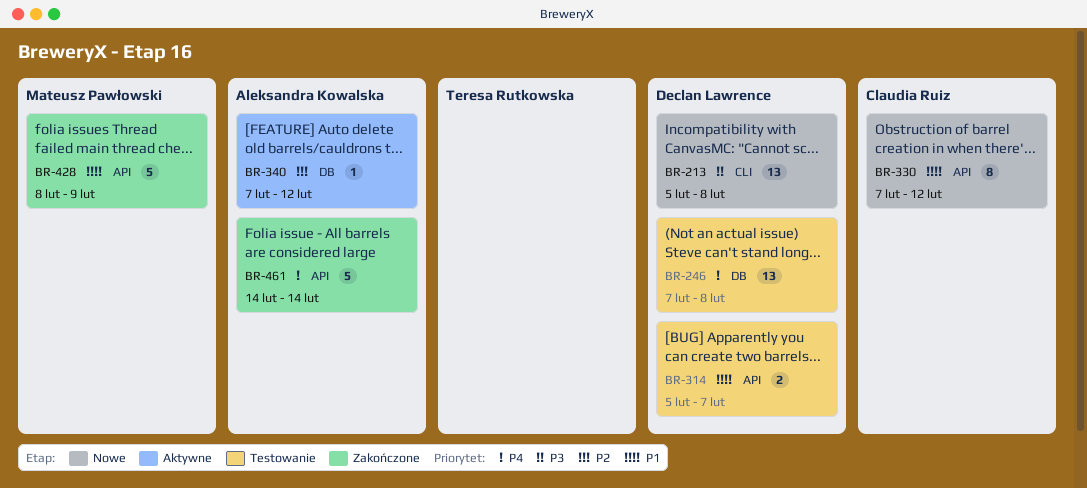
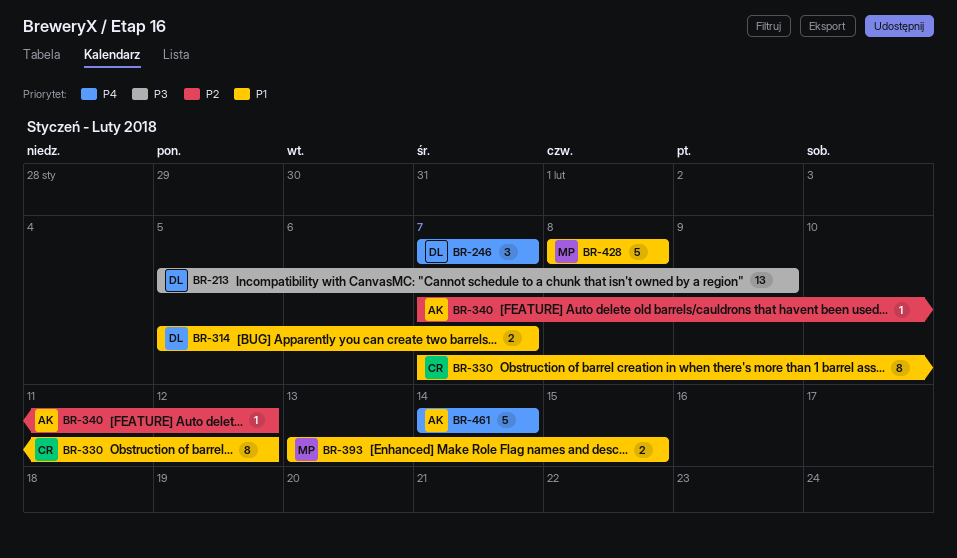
BR-213, due: Feb 8 -> Feb 9
BR-246, estimate: 13 -> 3
BR-246, due: Feb 8 -> Feb 7
BR-393: none -> present
BR-428, due: Feb 9 -> Feb 8

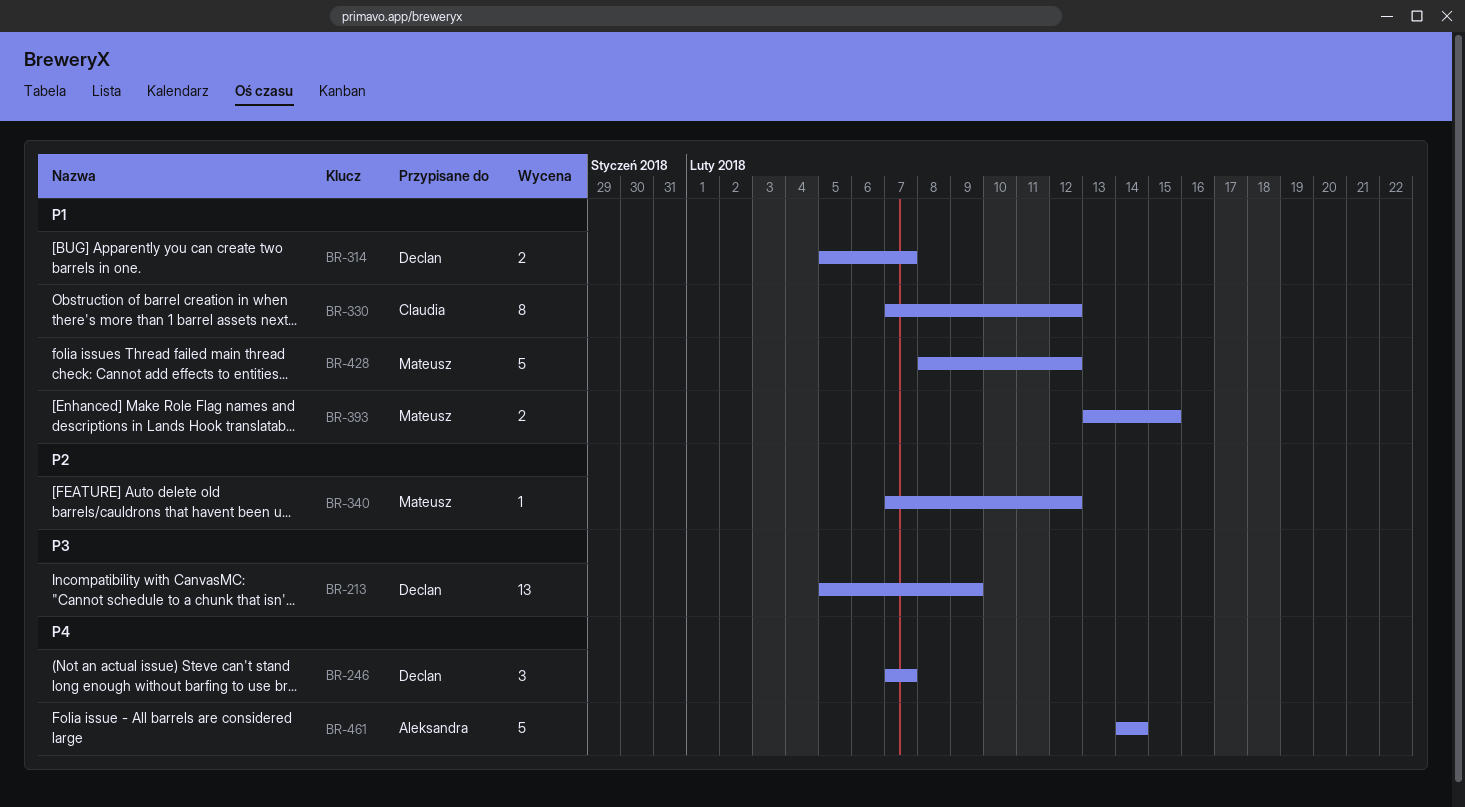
BR-340, owner: Aleksandra -> Mateusz
BR-428, due: Feb 8 -> Feb 12

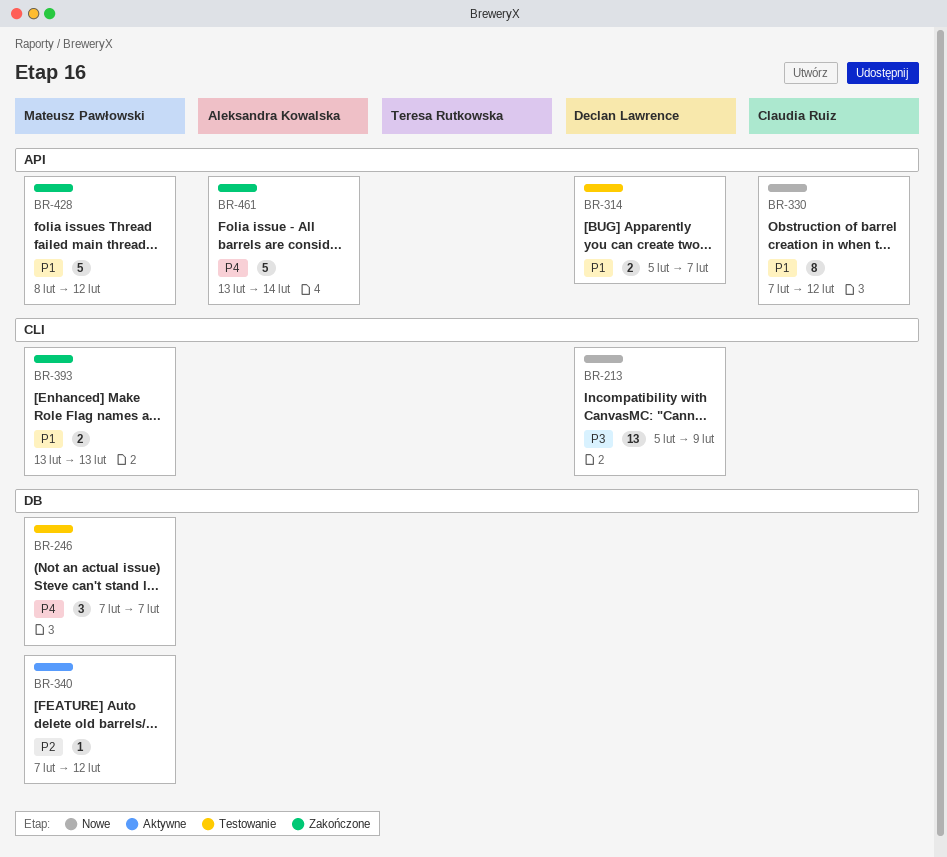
BR-246, owner: Declan Lawrence -> Mateusz Pawłowski
BR-393, due: Feb 15 -> Feb 13
BR-461, start: Feb 14 -> Feb 13

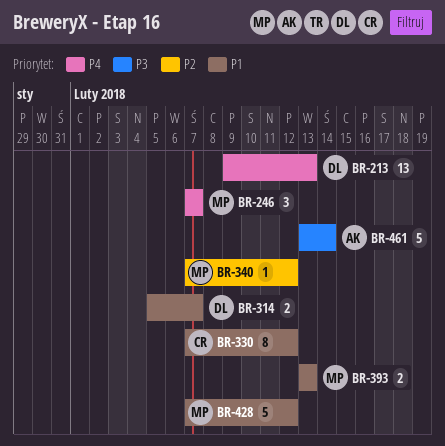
BR-213, priority: P3 -> P4
BR-213, start: Feb 5 -> Feb 9
BR-213, due: Feb 9 -> Feb 13
BR-428, start: Feb 8 -> Feb 7
BR-461, priority: P4 -> P3

